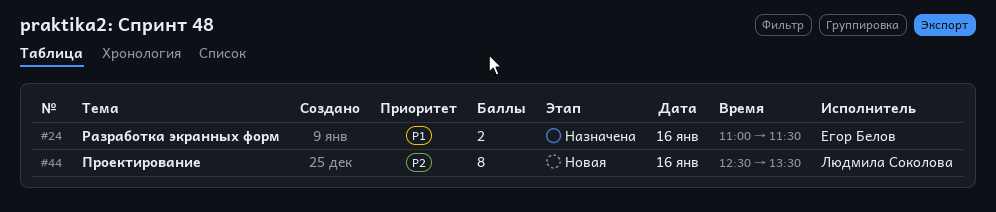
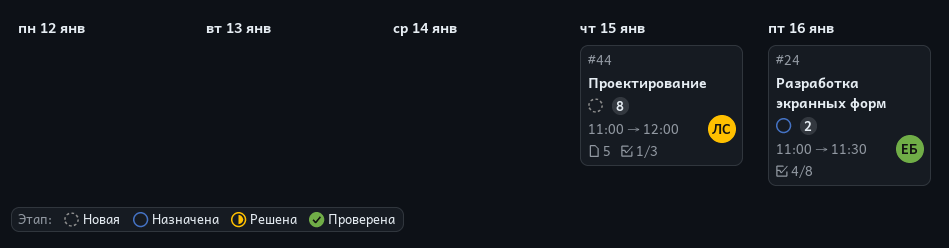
#44, day: Jan 16 -> Jan 15
#44, begins: 12:30 -> 11:00
#44, ends: 13:30 -> 12:00

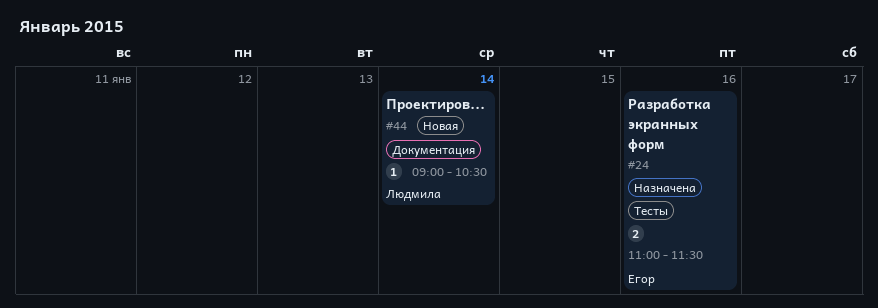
#44, estimate: 8 -> 1
#44, day: Jan 15 -> Jan 14
#44, begins: 11:00 -> 09:00
#44, ends: 12:00 -> 10:30

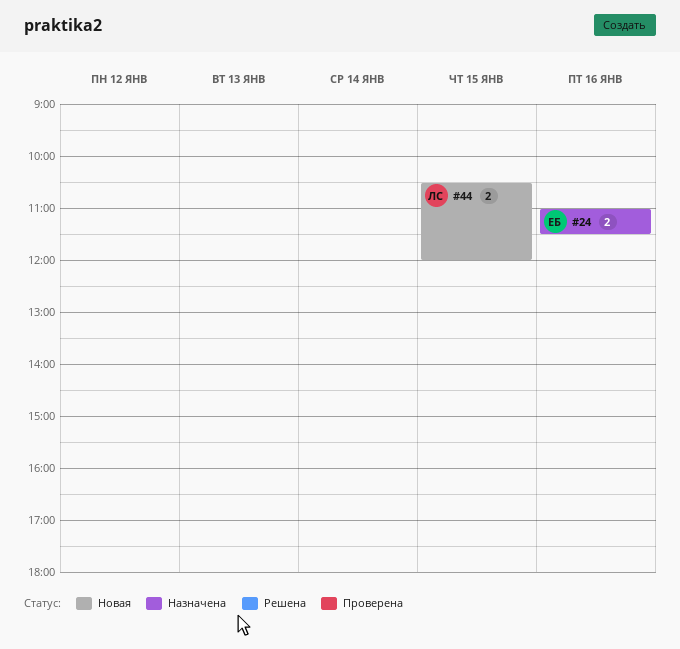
#44, estimate: 1 -> 2
#44, day: Jan 14 -> Jan 15
#44, begins: 09:00 -> 10:30
#44, ends: 10:30 -> 12:00

